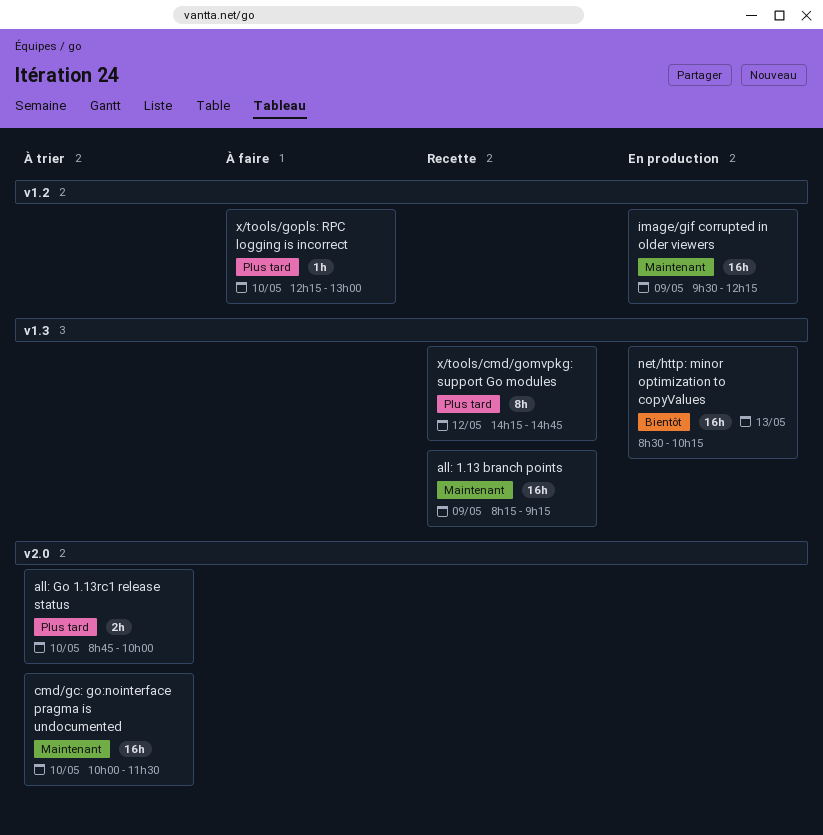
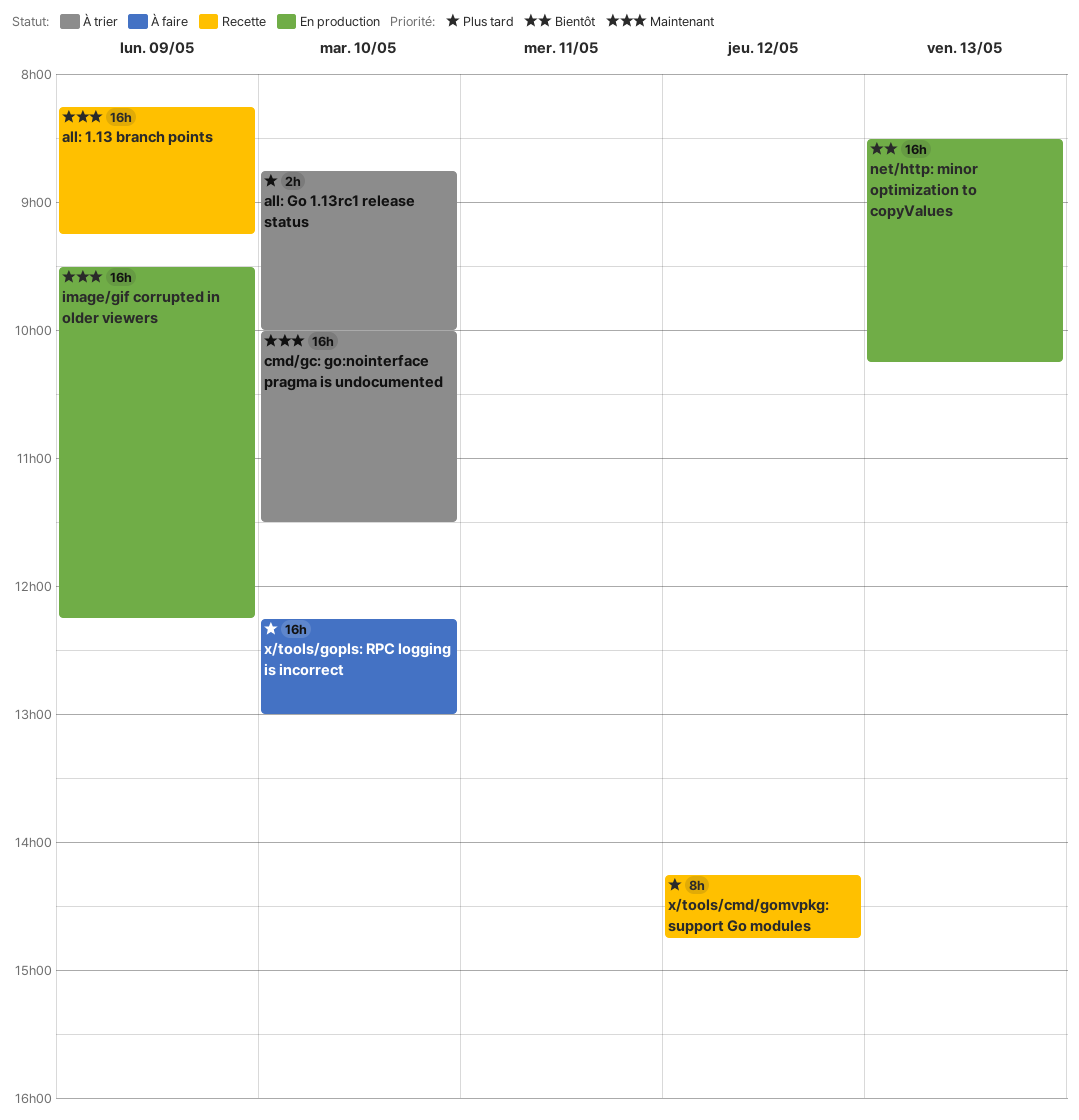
x/tools/gopls: RPC logging is incorrect, estimate: 1h -> 16h

